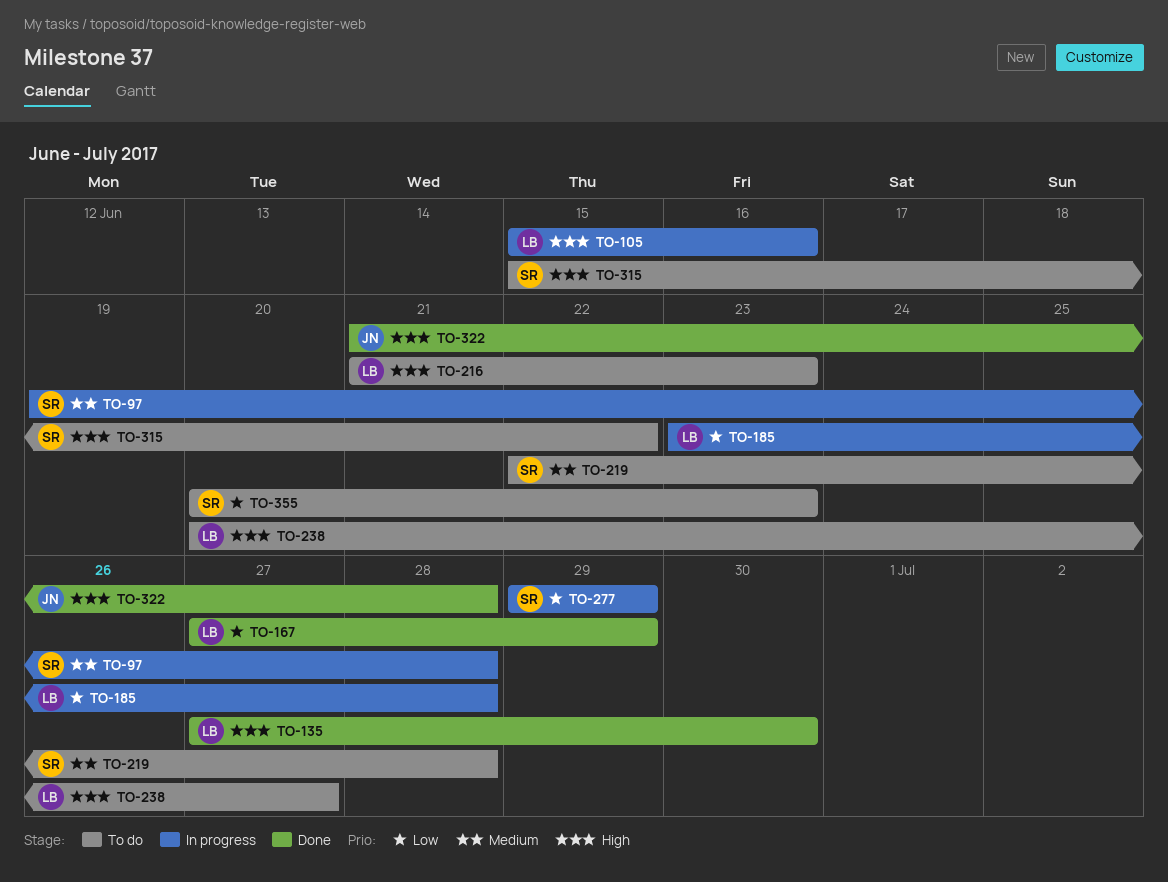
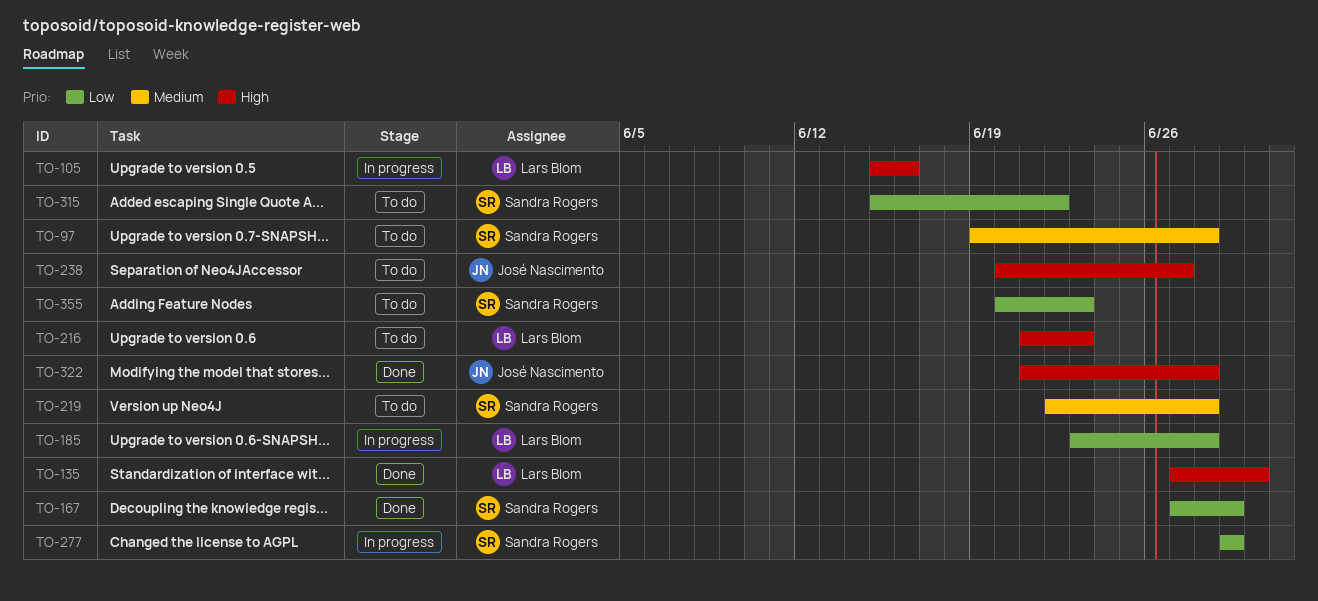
TO-97, status: In progress -> To do
TO-167, owner: Lars Blom -> Sandra Rogers
TO-238, owner: Lars Blom -> José Nascimento
TO-315, priority: High -> Low

